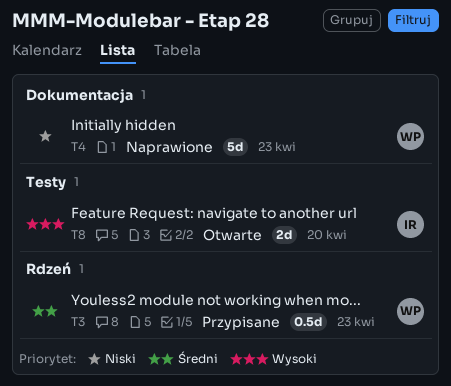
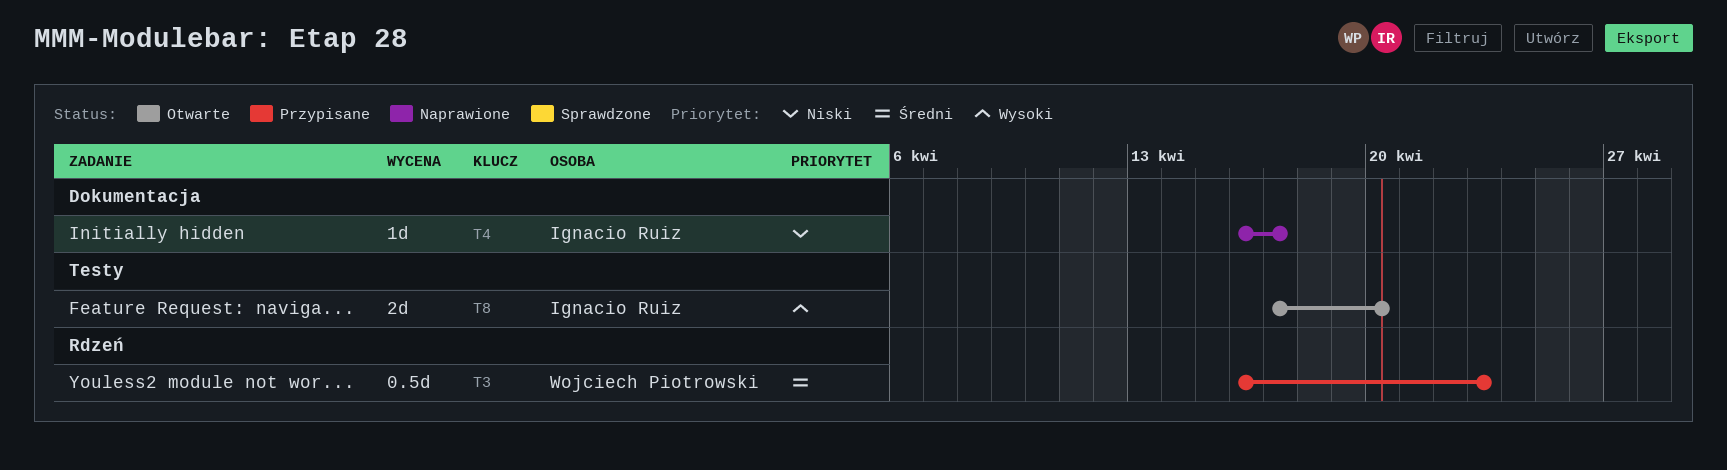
T4, owner: Wojciech Piotrowski -> Ignacio Ruiz
T4, estimate: 5d -> 1d
T4, due: Apr 23 -> Apr 17

